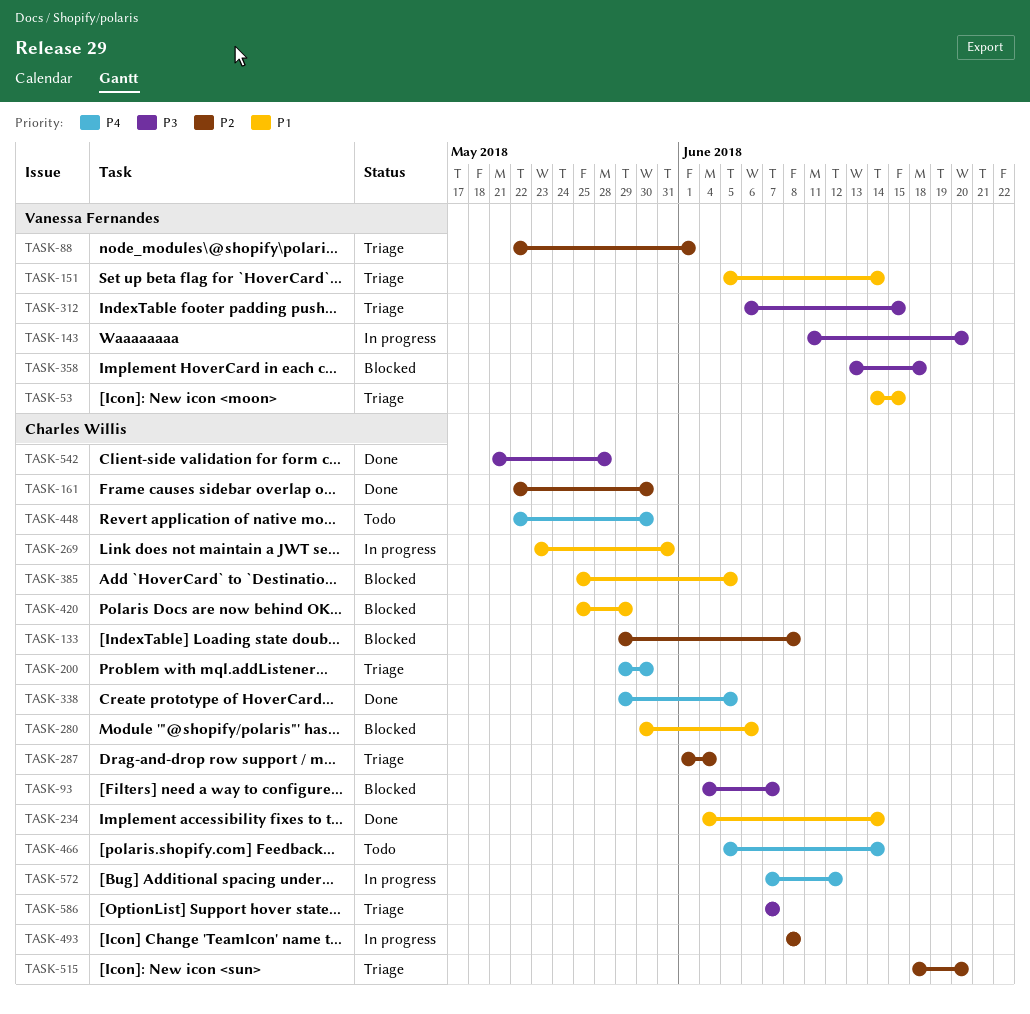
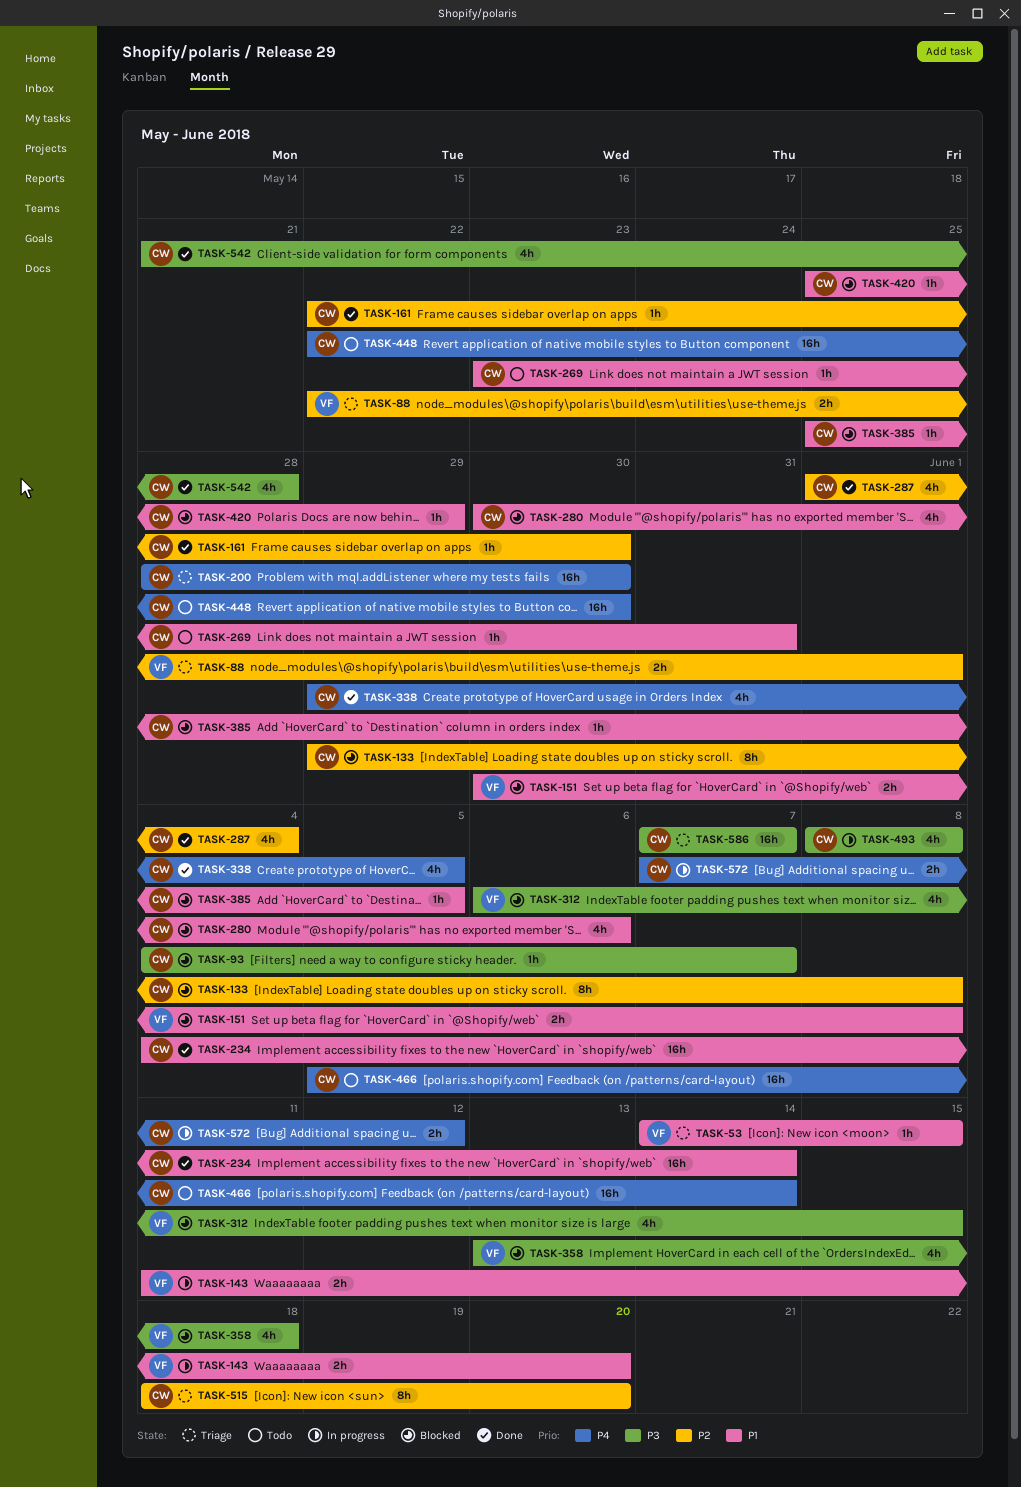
TASK-143, priority: P3 -> P1
TASK-151, status: Triage -> Blocked
TASK-151, start: Jun 5 -> May 30
TASK-151, due: Jun 14 -> Jun 8
TASK-200, start: May 29 -> May 28
TASK-269, status: In progress -> Todo
TASK-287, status: Triage -> Done
TASK-312, status: Triage -> Blocked
TASK-493, priority: P2 -> P3

